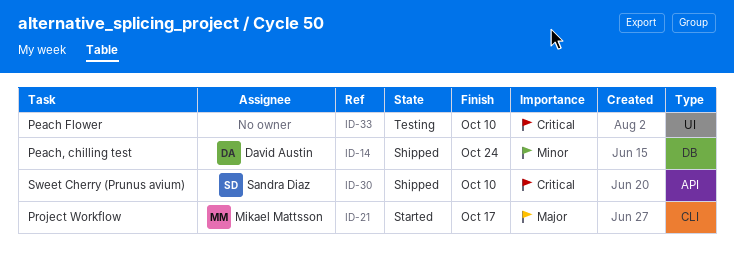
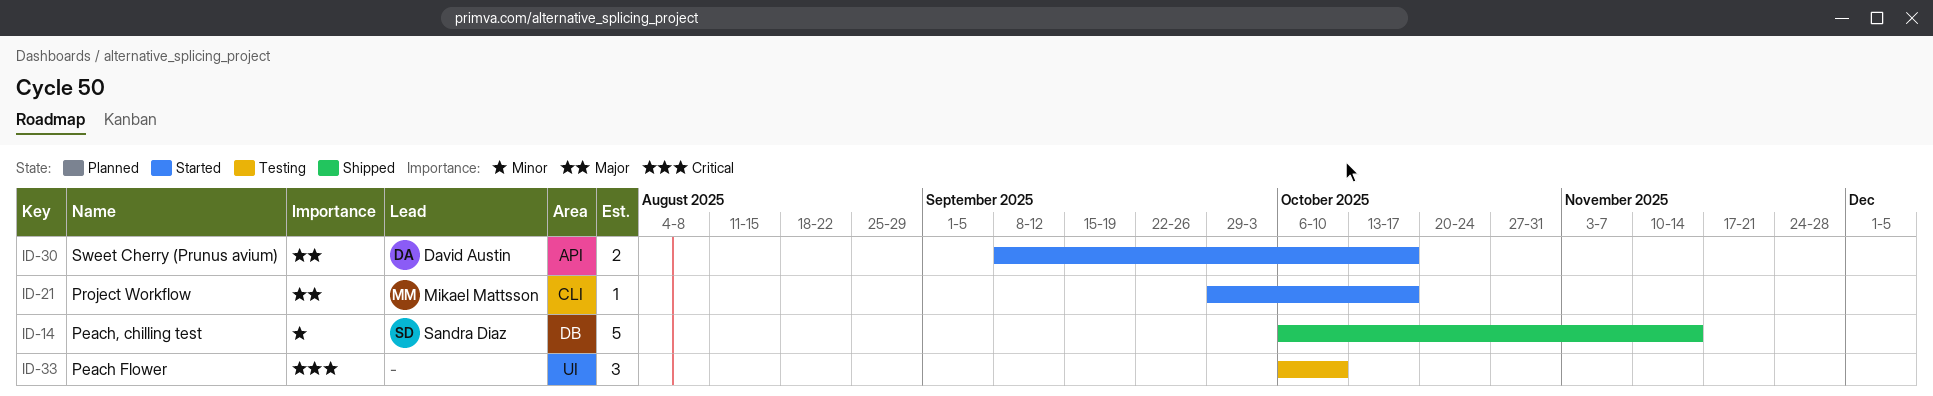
ID-14, owner: David Austin -> Sandra Diaz
ID-14, due: Oct 24 -> Nov 14
ID-30, status: Shipped -> Started
ID-30, owner: Sandra Diaz -> David Austin
ID-30, priority: Critical -> Major
ID-30, due: Oct 10 -> Oct 17

